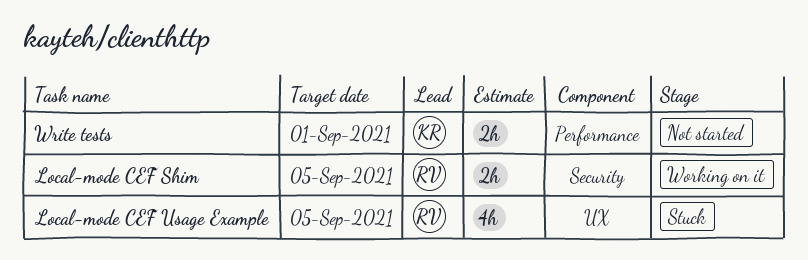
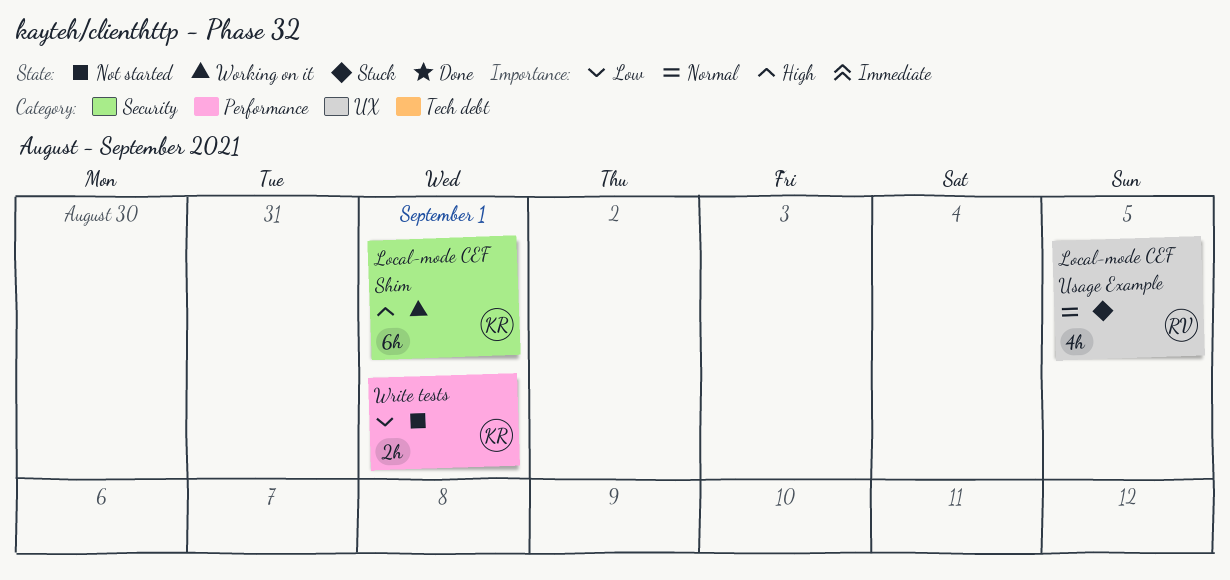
Local-mode CEF Shim, owner: RV -> KR
Local-mode CEF Shim, estimate: 2h -> 6h
Local-mode CEF Shim, due: Sep 5 -> Sep 1

